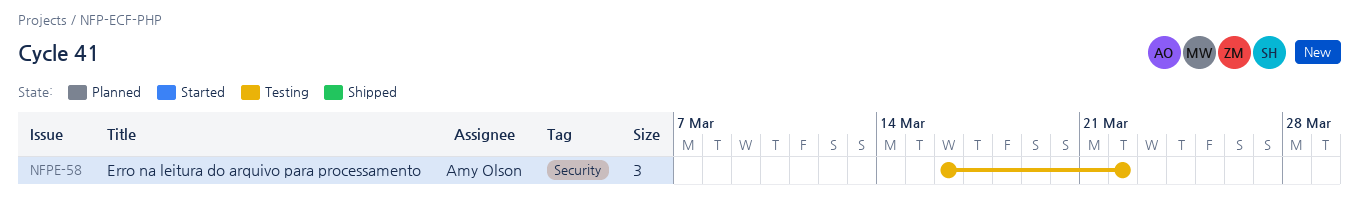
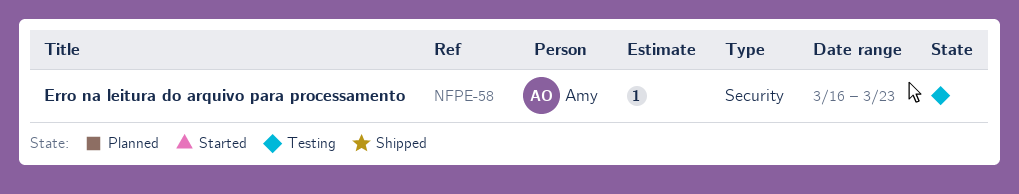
NFPE-58, estimate: 3 -> 1
NFPE-58, due: Mar 22 -> Mar 23

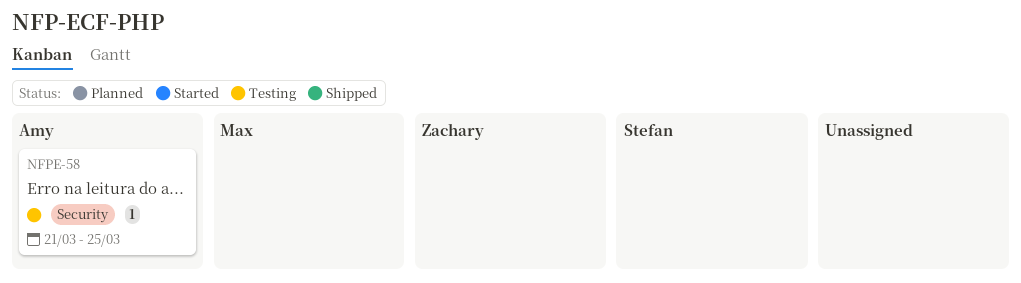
NFPE-58, start: Mar 16 -> Mar 21
NFPE-58, due: Mar 23 -> Mar 25

